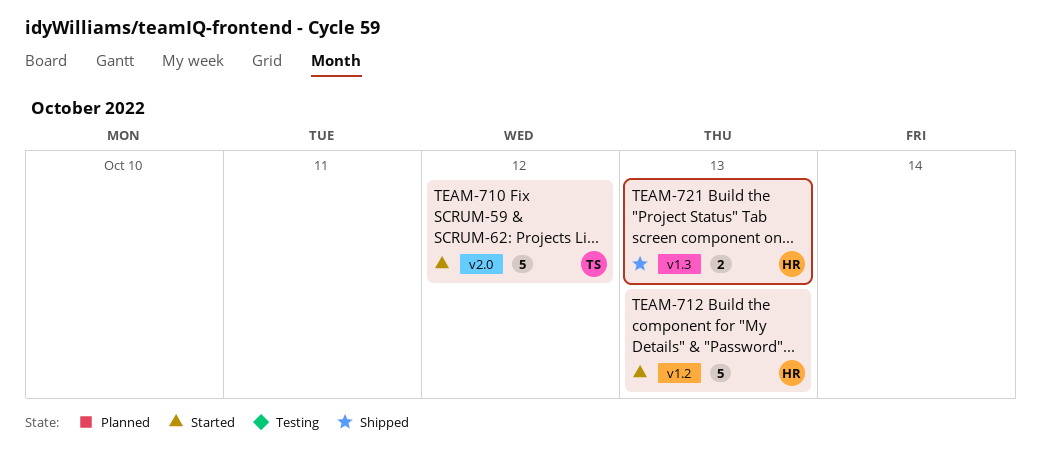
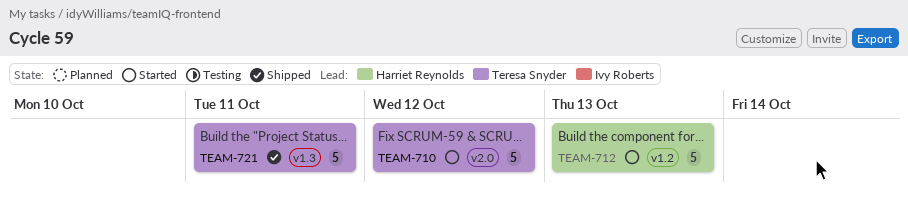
TEAM-721, owner: Harriet Reynolds -> Teresa Snyder
TEAM-721, estimate: 2 -> 5
TEAM-721, due: Oct 13 -> Oct 11

